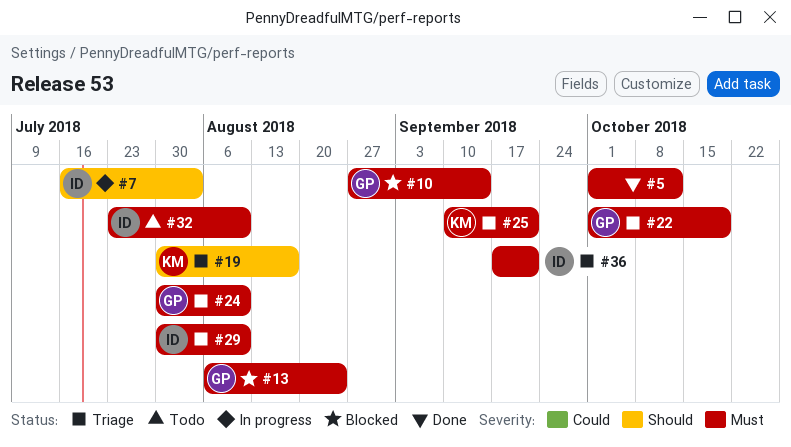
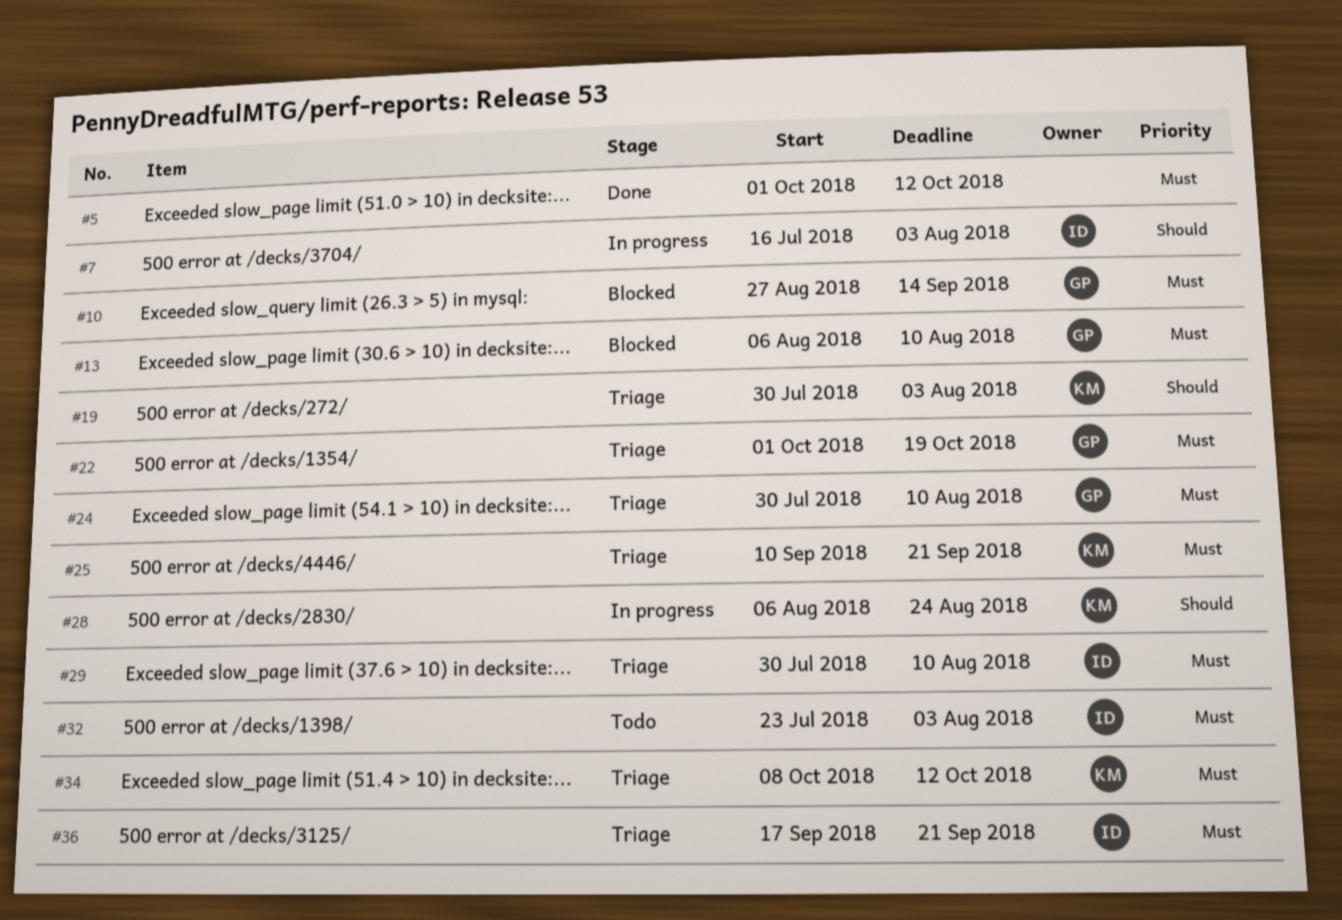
#13, due: Aug 24 -> Aug 10
#19, due: Aug 17 -> Aug 3
#28: none -> present
#32, due: Aug 10 -> Aug 3
#34: none -> present

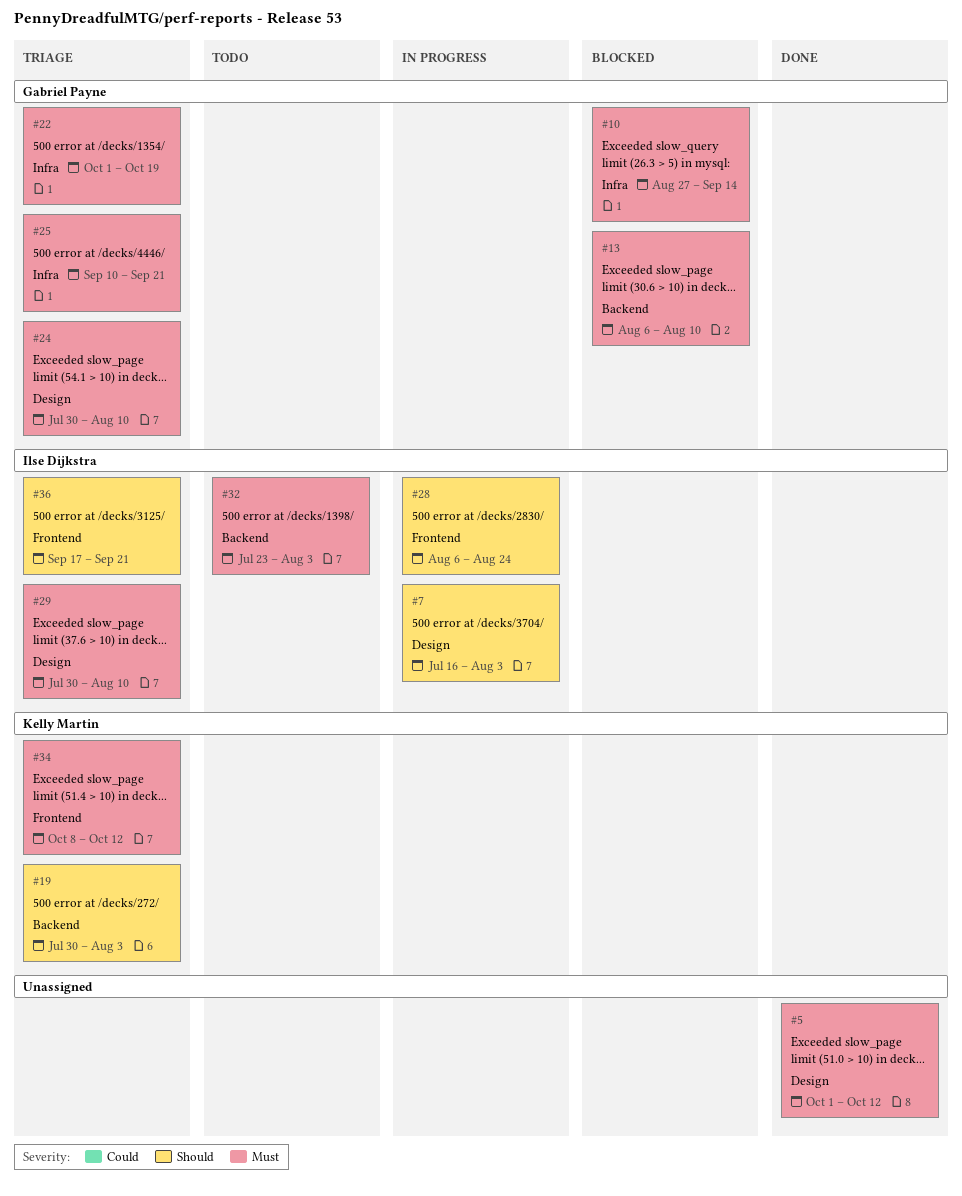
#25, owner: Kelly Martin -> Gabriel Payne
#28, owner: Kelly Martin -> Ilse Dijkstra
#36, priority: Must -> Should

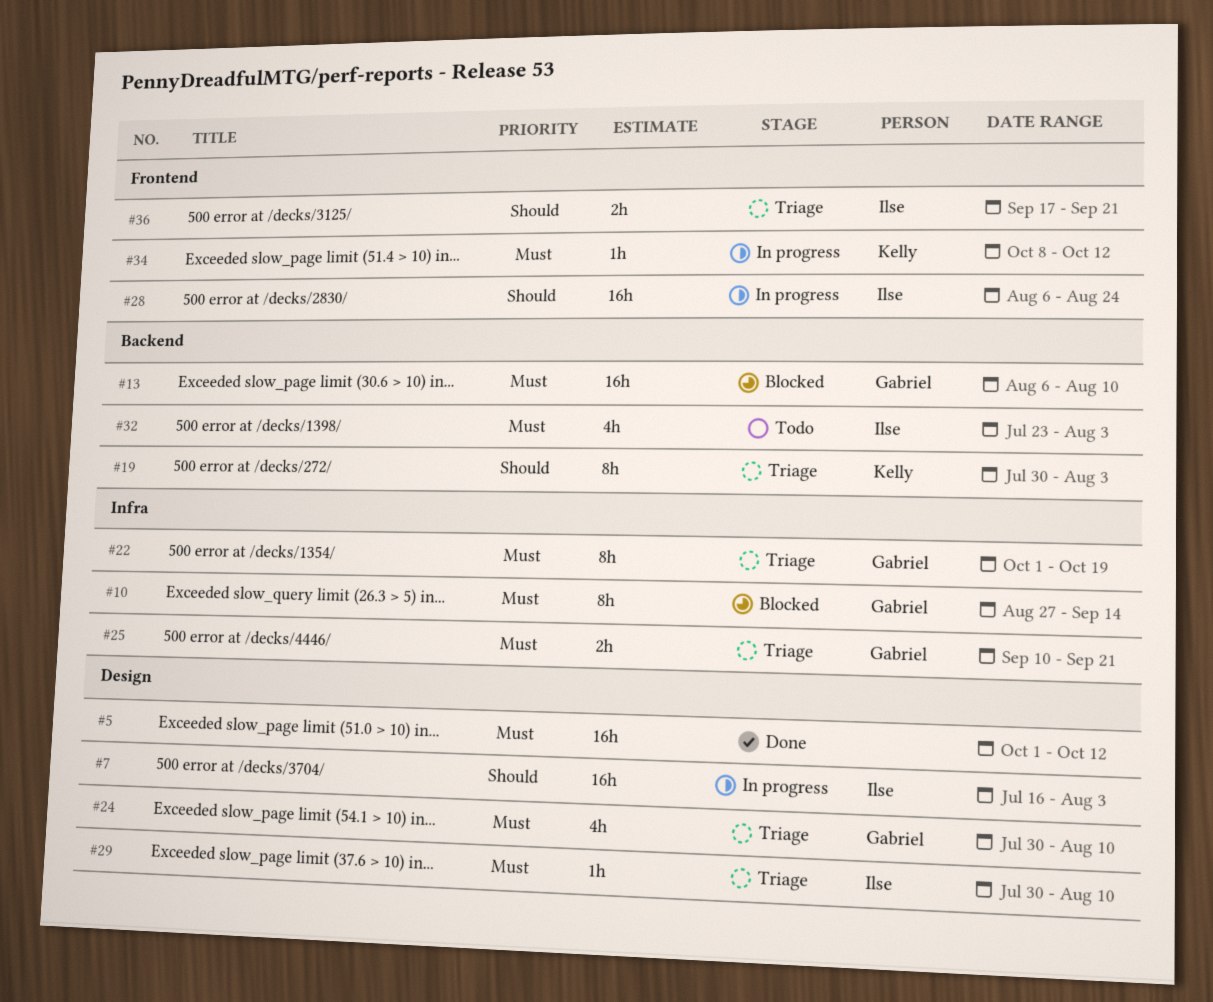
#34, status: Triage -> In progress

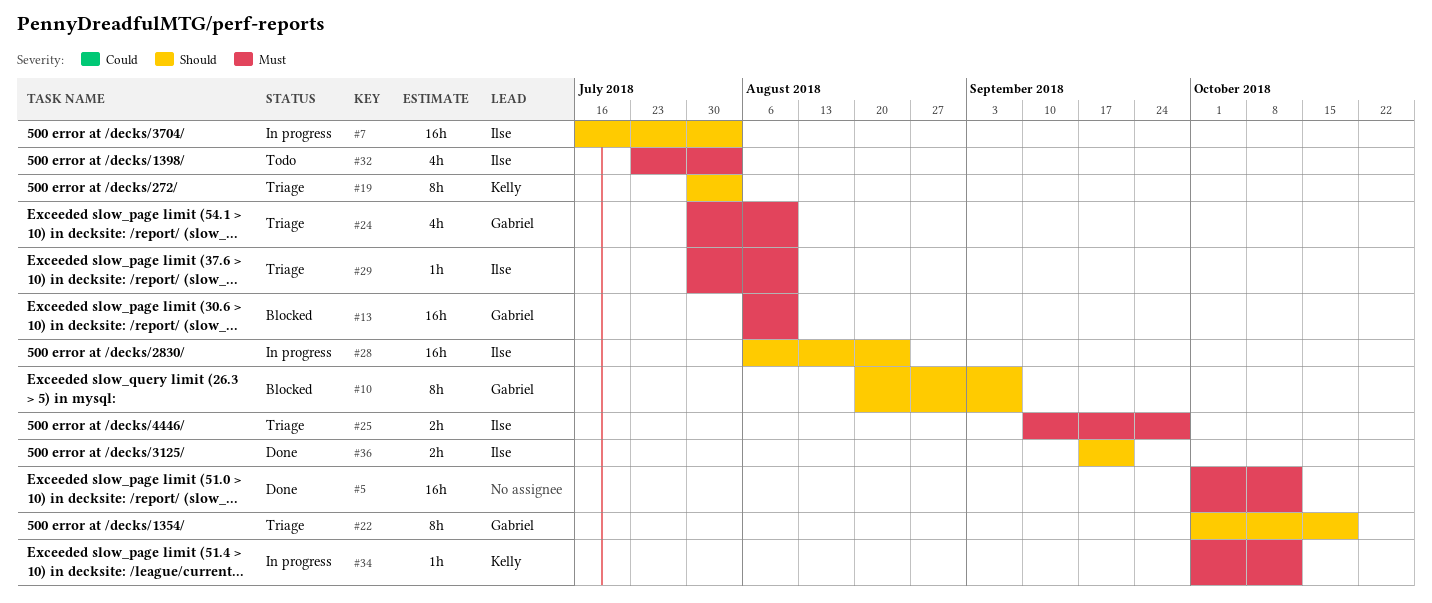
#10, priority: Must -> Should
#10, start: Aug 27 -> Aug 20
#10, due: Sep 14 -> Sep 7
#22, priority: Must -> Should
#25, owner: Gabriel -> Ilse
#25, due: Sep 21 -> Sep 28
#34, start: Oct 8 -> Oct 1
#36, status: Triage -> Done

